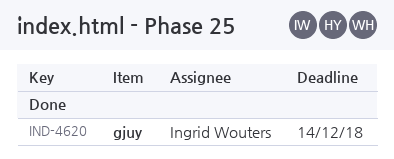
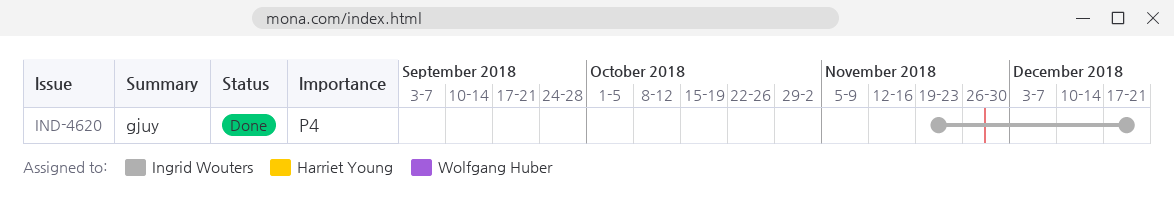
IND-4620, due: Dec 14 -> Dec 21

